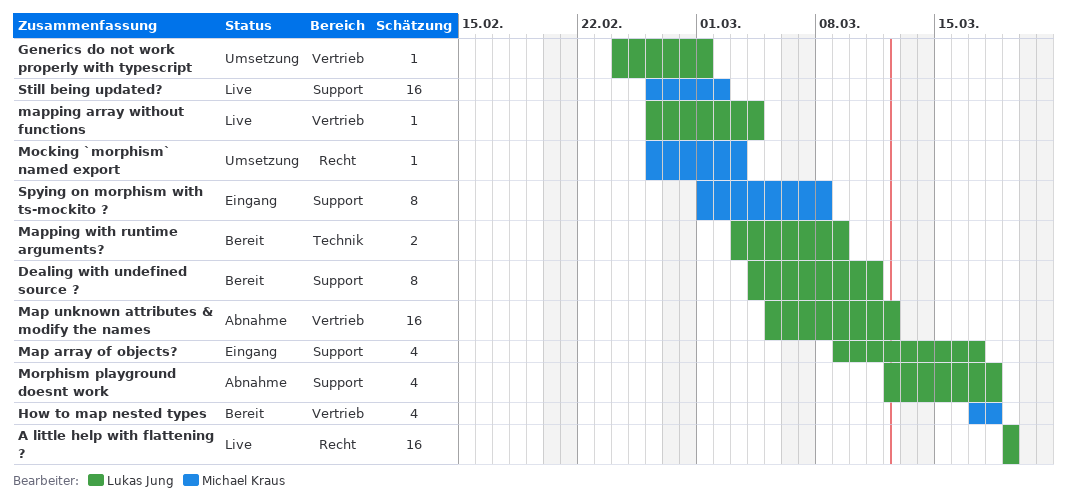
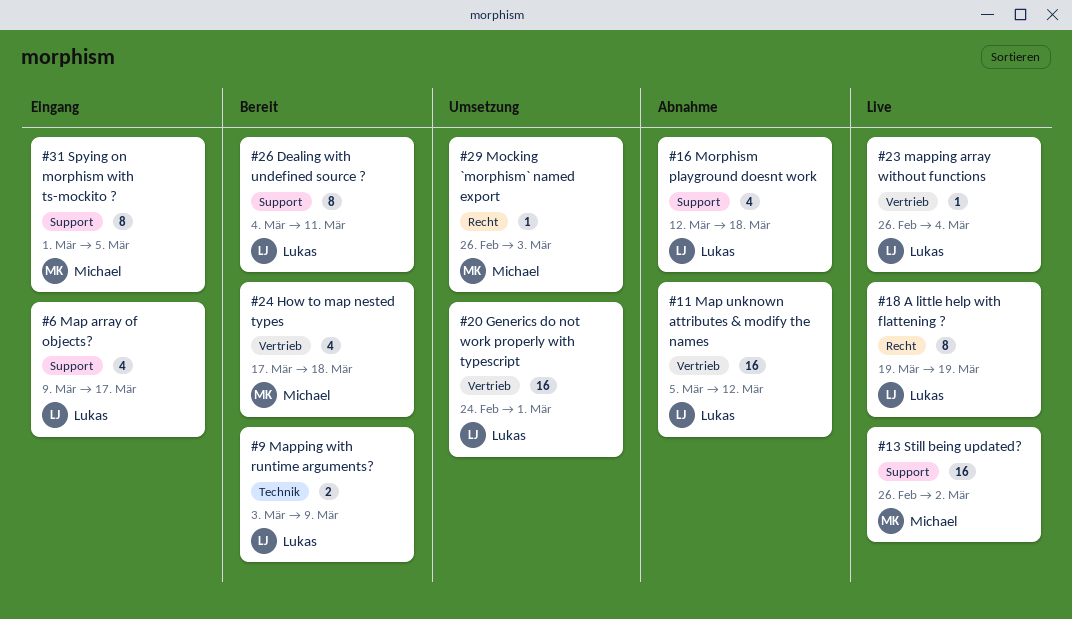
A little help with flattening ?, estimate: 16 -> 8
Generics do not work properly with typescript, estimate: 1 -> 16
Spying on morphism with ts-mockito ?, due: Mar 8 -> Mar 5

